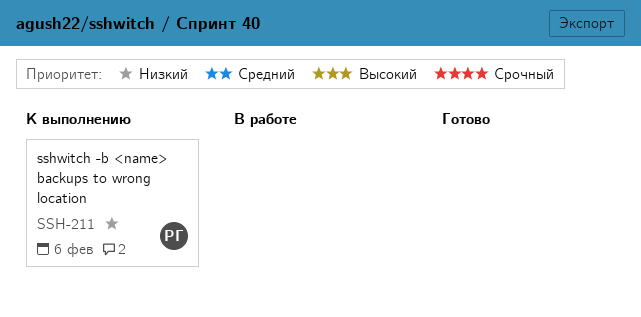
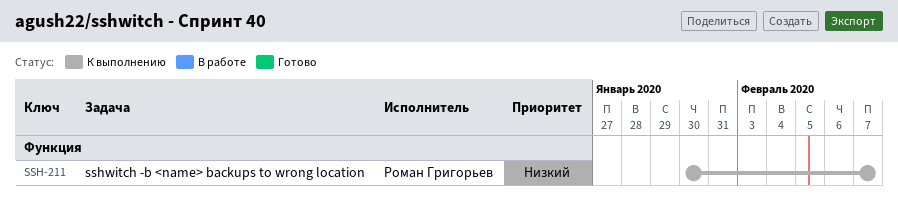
SSH-211, due: Feb 6 -> Feb 7

